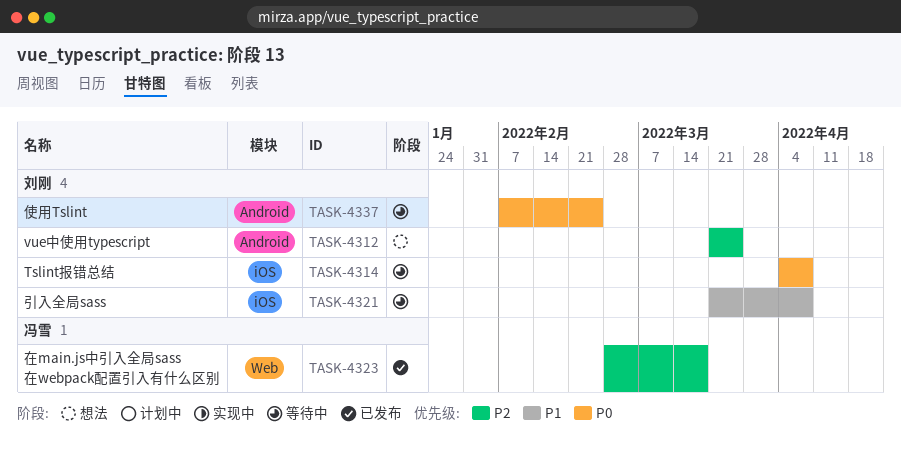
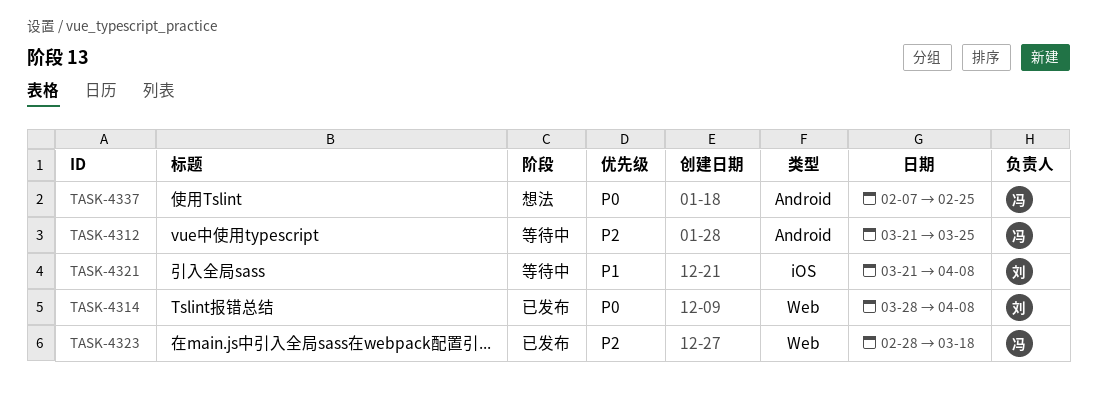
TASK-4312, status: 想法 -> 等待中
TASK-4312, owner: 刘刚 -> 冯雪
TASK-4314, status: 等待中 -> 已发布
TASK-4314, label: iOS -> Web
TASK-4314, start: Apr 4 -> Mar 28
TASK-4337, status: 等待中 -> 想法
TASK-4337, owner: 刘刚 -> 冯雪

